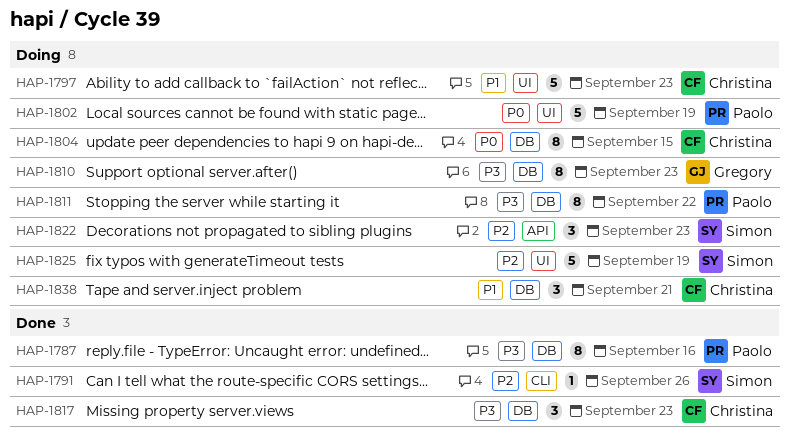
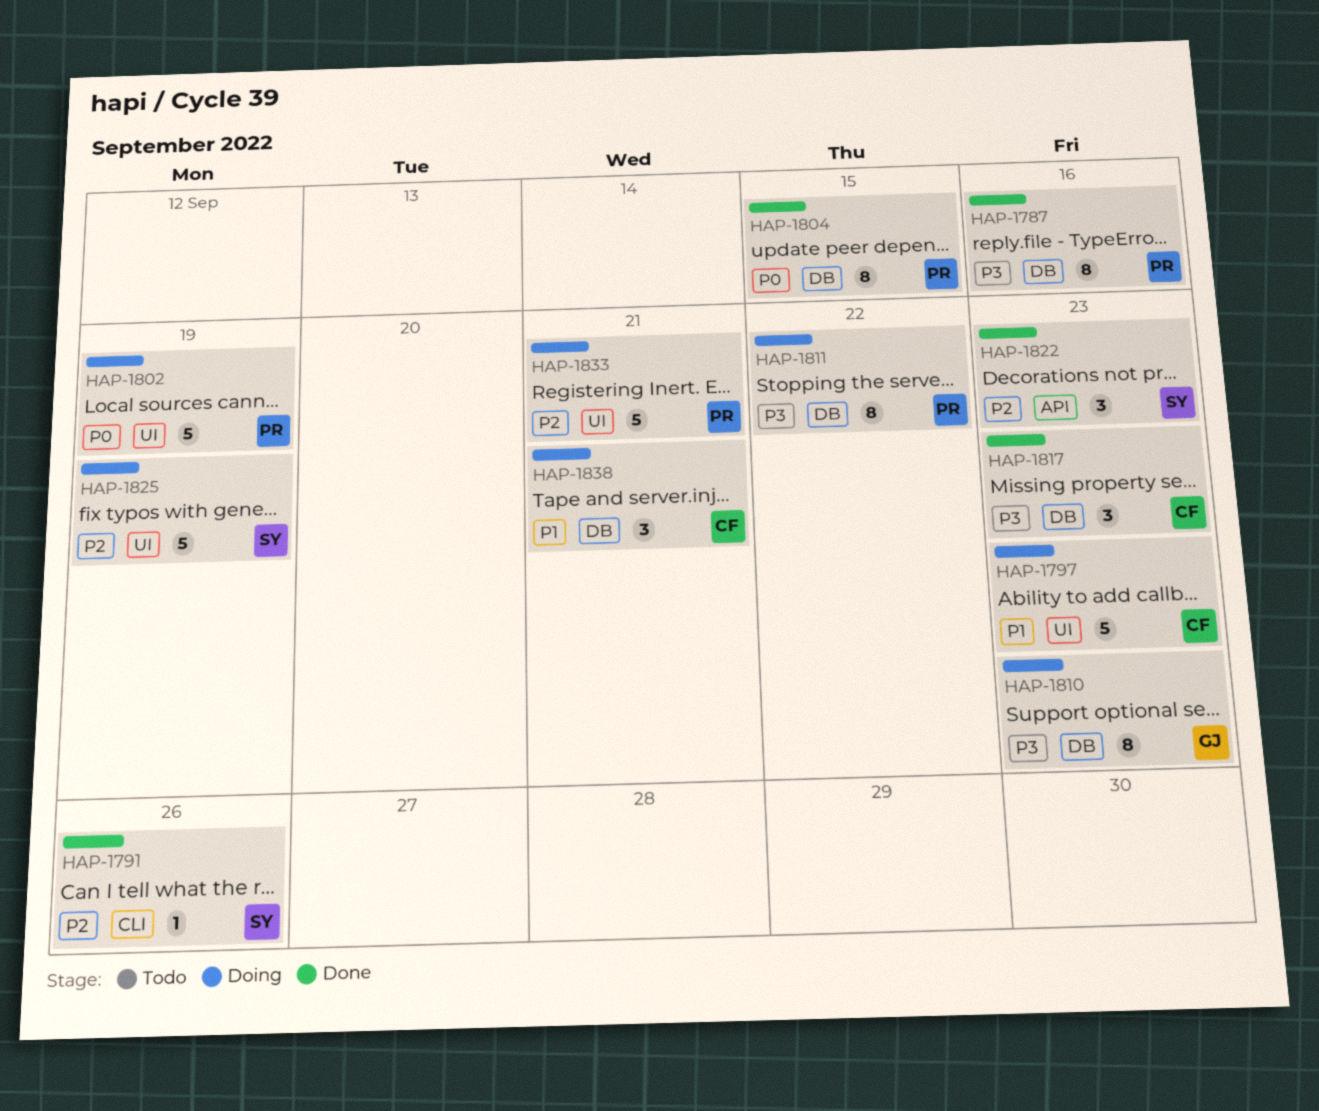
HAP-1804, status: Doing -> Done
HAP-1804, owner: Christina -> Paolo
HAP-1822, status: Doing -> Done
HAP-1833: none -> present

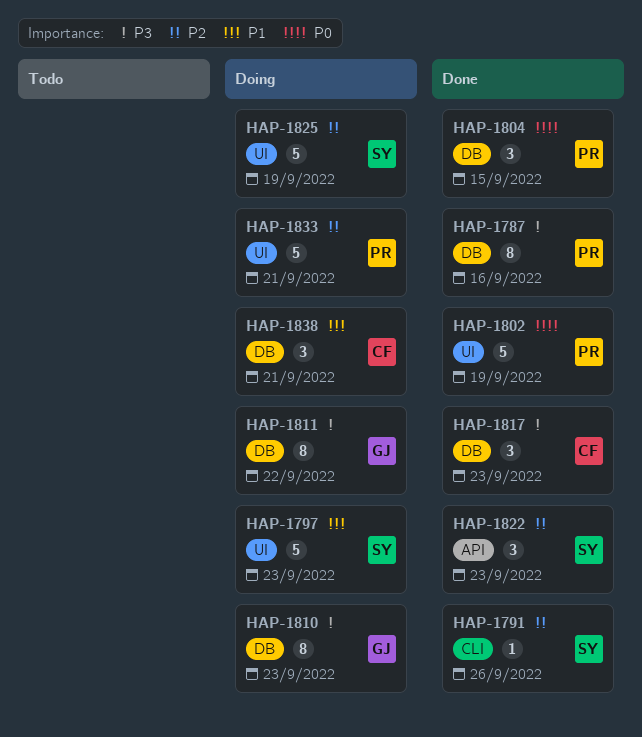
HAP-1797, owner: CF -> SY
HAP-1802, status: Doing -> Done
HAP-1804, estimate: 8 -> 3
HAP-1811, owner: PR -> GJ

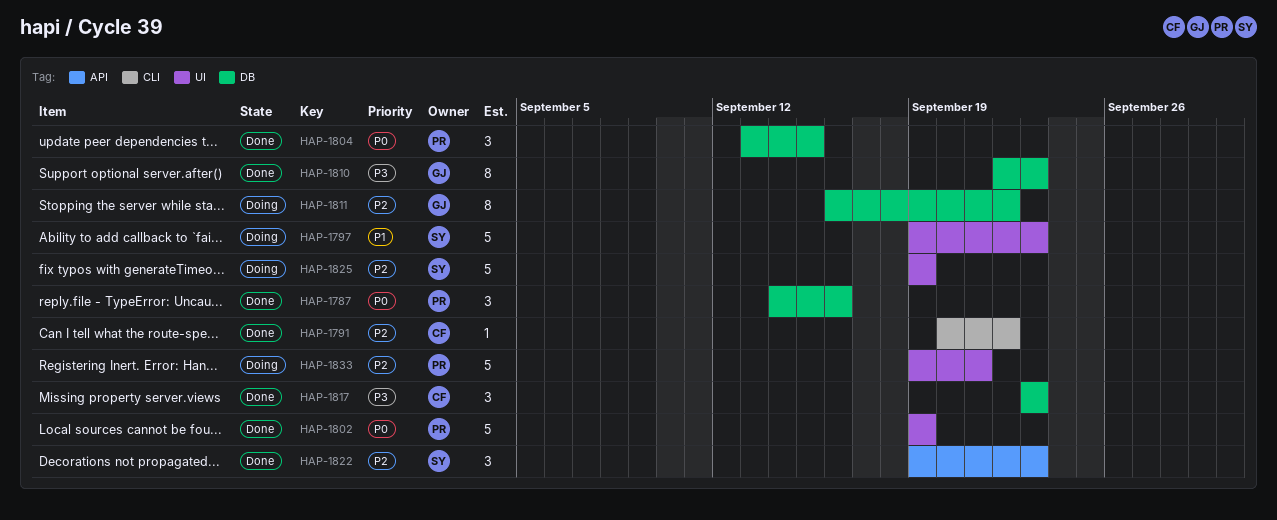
HAP-1787, priority: P3 -> P0
HAP-1787, estimate: 8 -> 3
HAP-1791, owner: SY -> CF
HAP-1791, due: Sep 26 -> Sep 22
HAP-1810, status: Doing -> Done
HAP-1811, priority: P3 -> P2
HAP-1838: present -> none

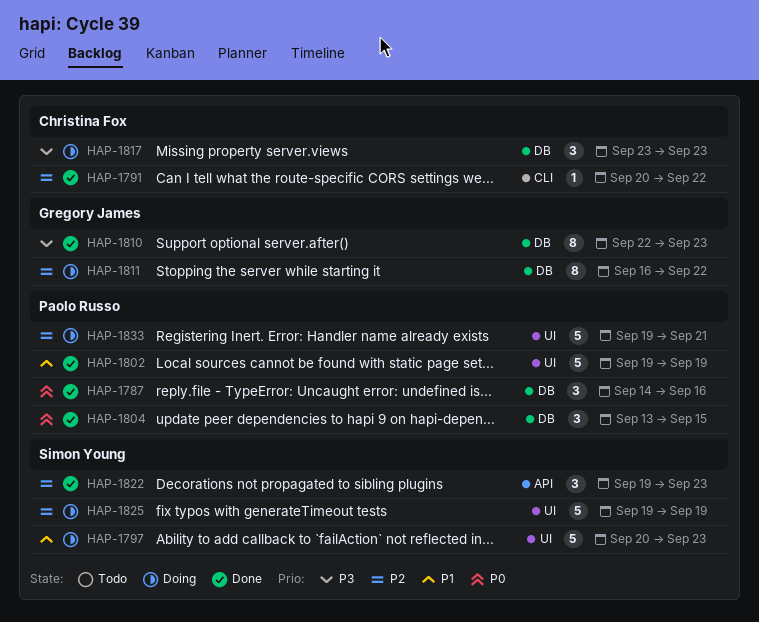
HAP-1797, start: Sep 19 -> Sep 20
HAP-1802, priority: P0 -> P1
HAP-1817, status: Done -> Doing

